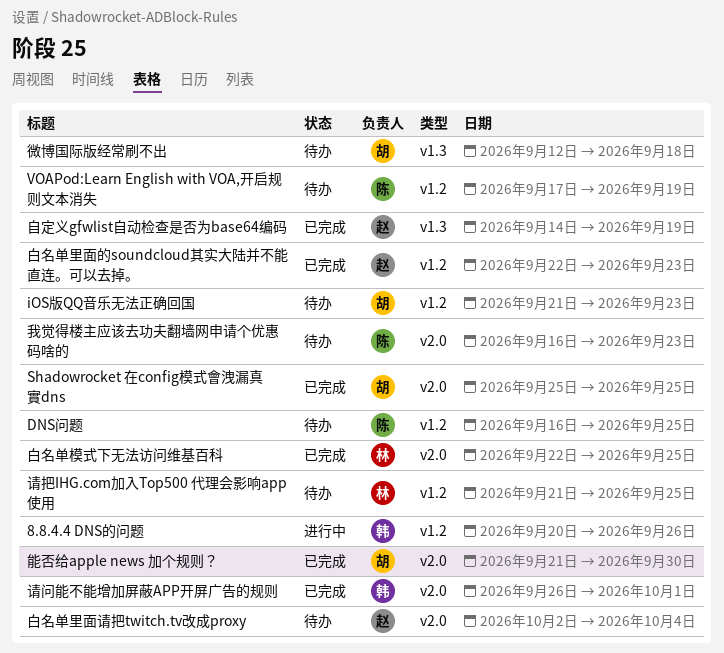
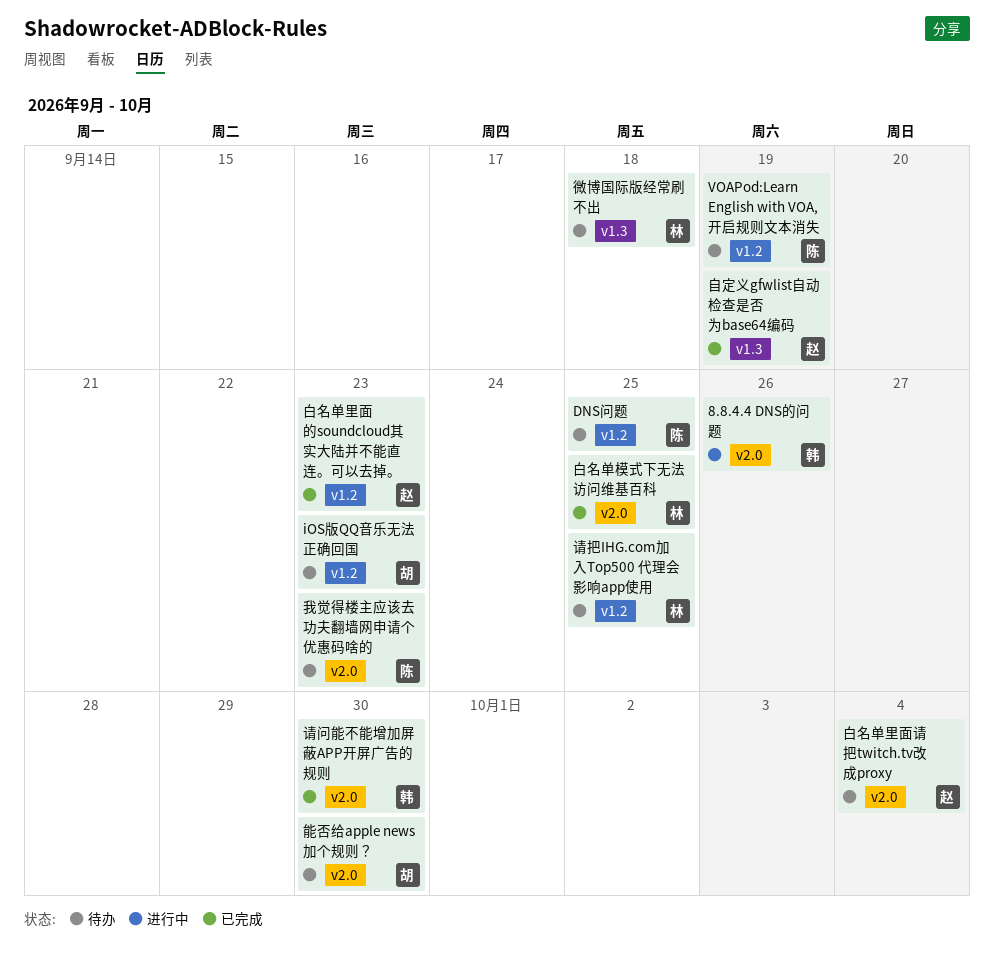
8.8.4.4 DNS的问题, label: v1.2 -> v2.0
Shadowrocket 在config模式會洩漏真實dns: present -> none
微博国际版经常刷不出, owner: 胡 -> 林
能否给apple news 加个规则？, status: 已完成 -> 待办
请问能不能增加屏蔽APP开屏广告的规则, due: Oct 1 -> Sep 30

